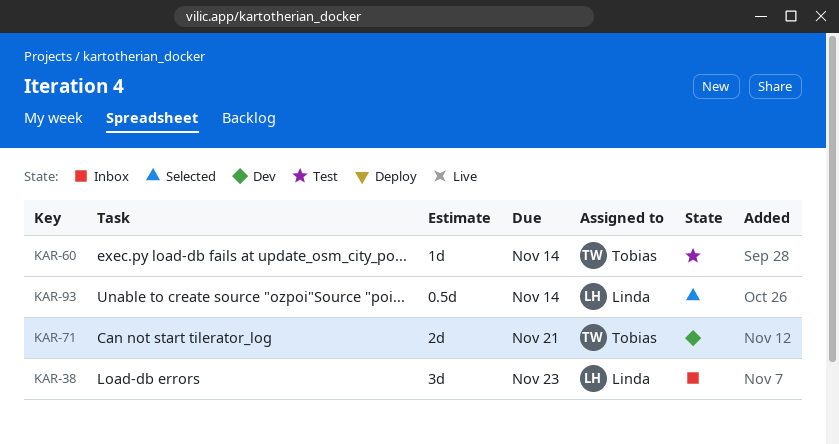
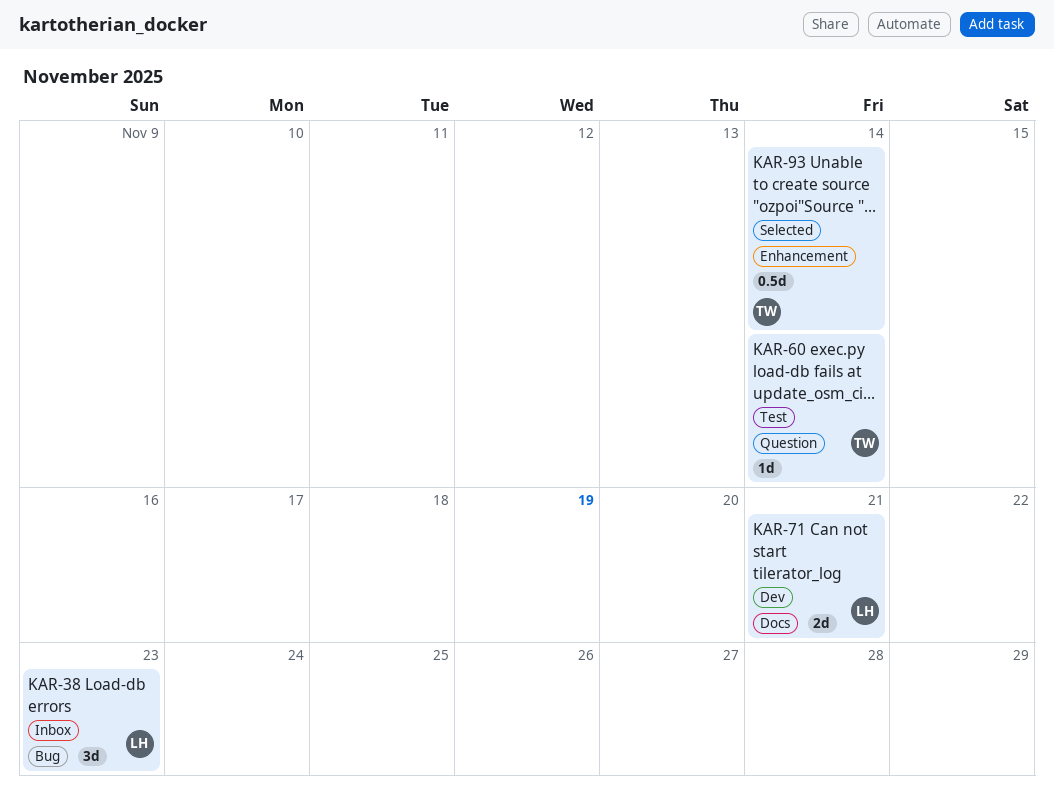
KAR-71, owner: Tobias -> Linda
KAR-93, owner: Linda -> Tobias

